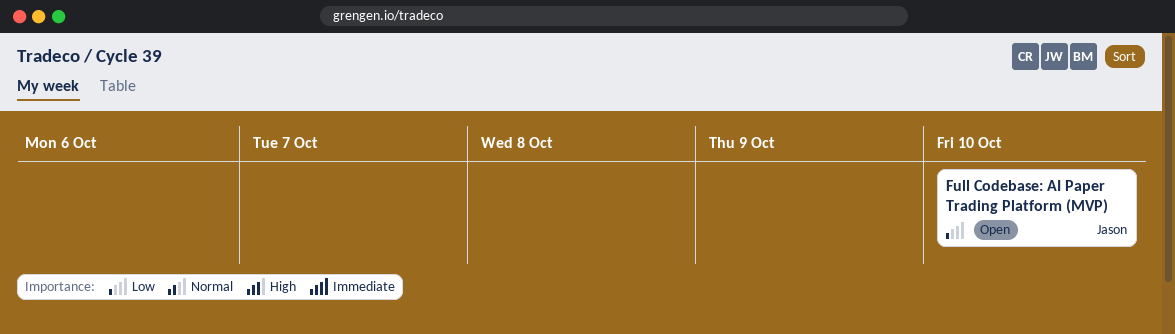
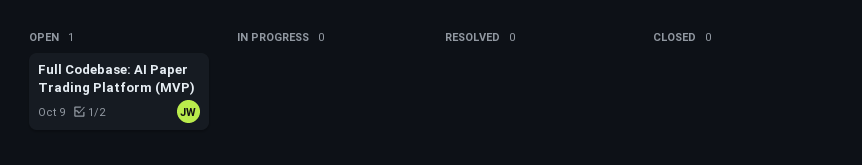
Full Codebase: AI Paper Trading Platform (MVP), due: Oct 10 -> Oct 9

